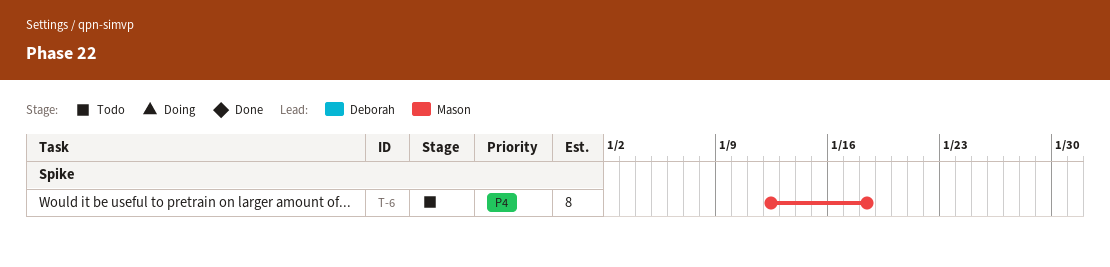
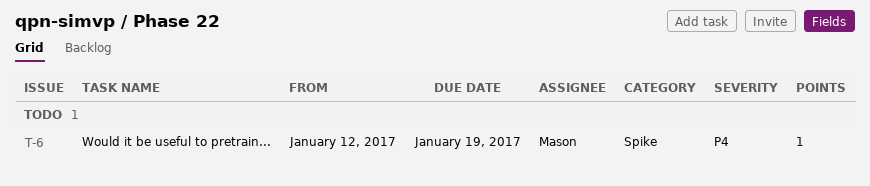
T-6, estimate: 8 -> 1
T-6, due: Jan 18 -> Jan 19

